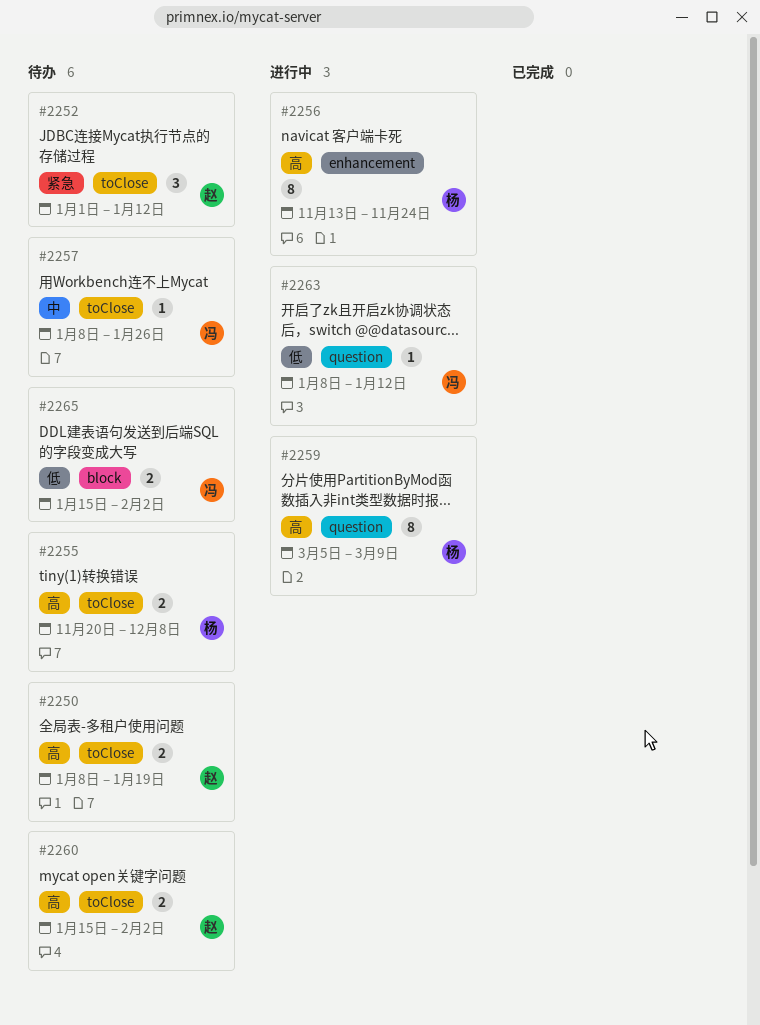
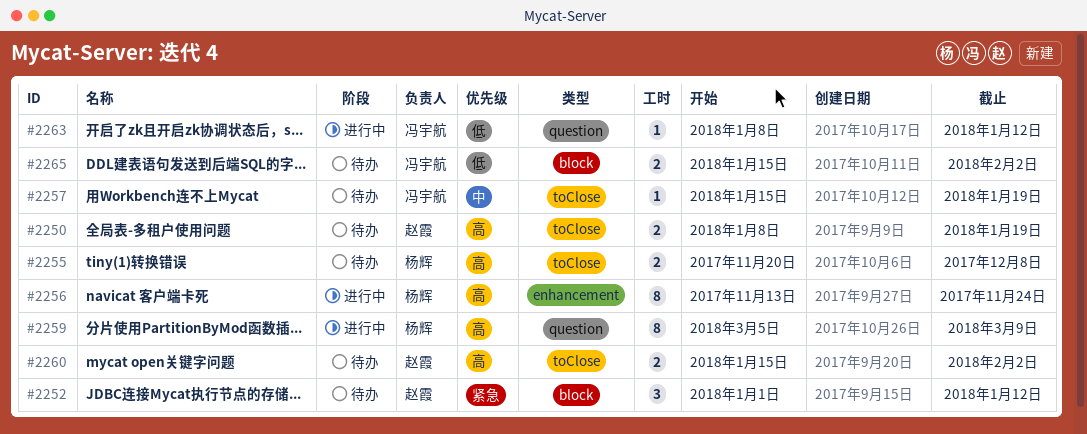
#2252, label: toClose -> block
#2257, start: Jan 8 -> Jan 15
#2257, due: Jan 26 -> Jan 19

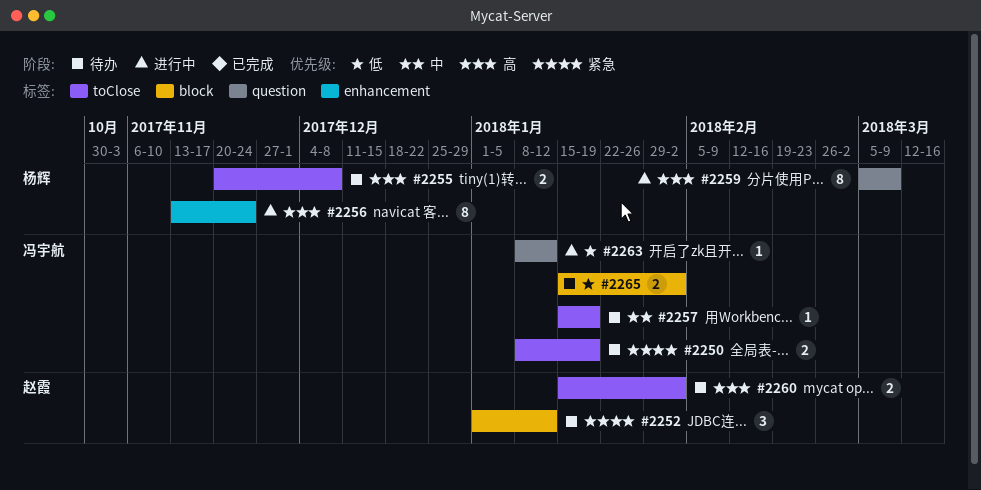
#2250, owner: 赵霞 -> 冯宇航
#2250, priority: 高 -> 紧急

